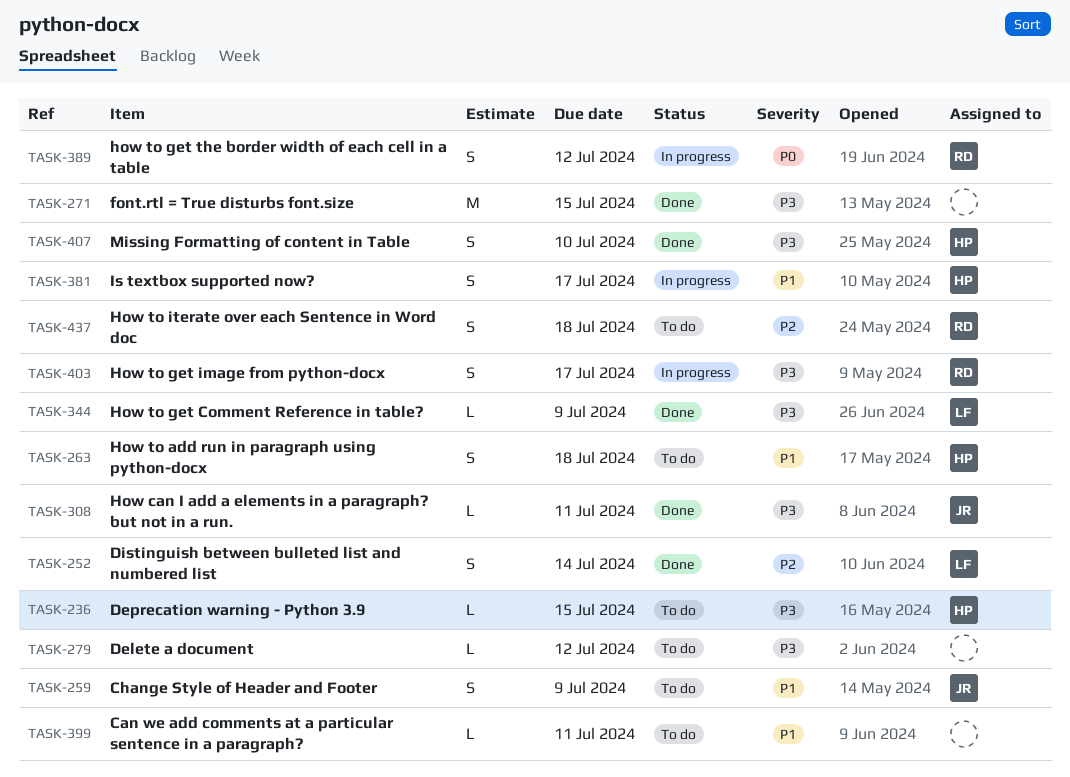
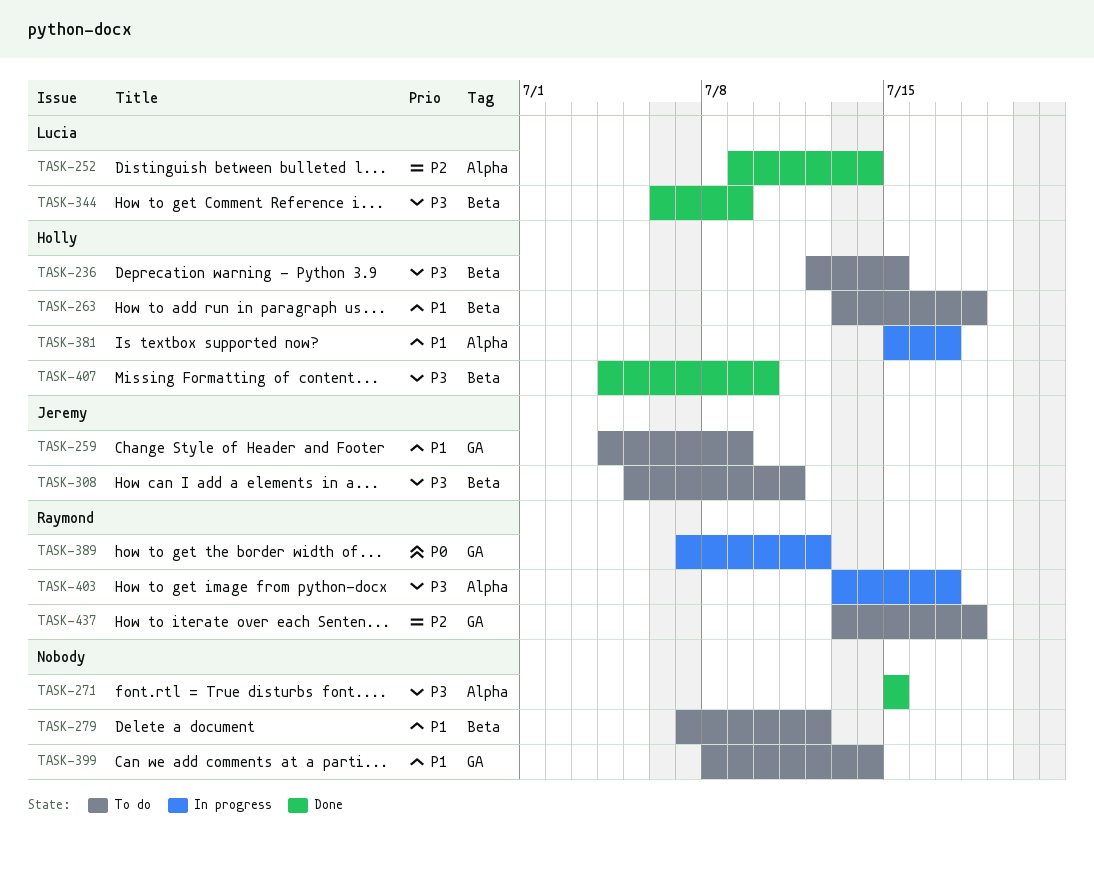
TASK-279, priority: P3 -> P1
TASK-308, status: Done -> To do
TASK-399, due: Jul 11 -> Jul 14

